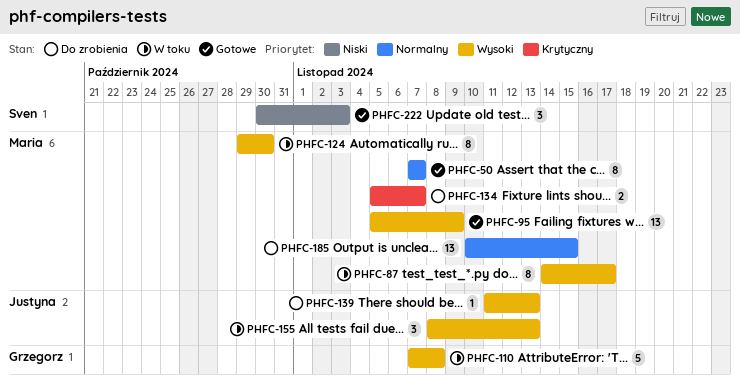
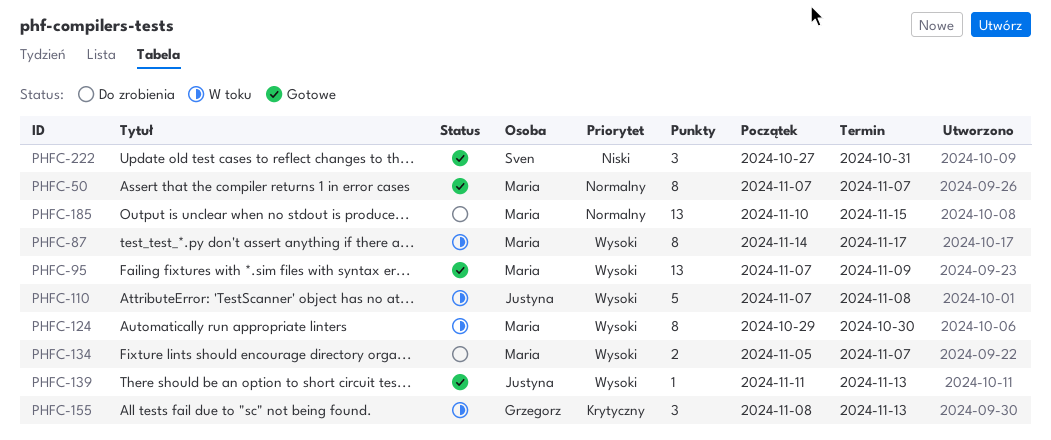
PHFC-95, start: Nov 5 -> Nov 7
PHFC-110, owner: Grzegorz -> Justyna
PHFC-134, priority: Krytyczny -> Wysoki
PHFC-139, status: Do zrobienia -> Gotowe
PHFC-155, owner: Justyna -> Grzegorz
PHFC-155, priority: Wysoki -> Krytyczny
PHFC-222, start: Oct 30 -> Oct 27
PHFC-222, due: Nov 3 -> Oct 31

